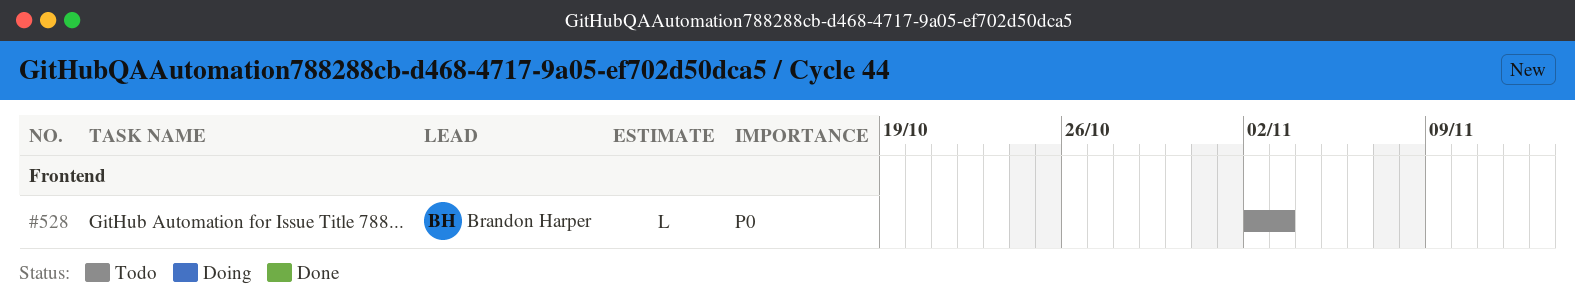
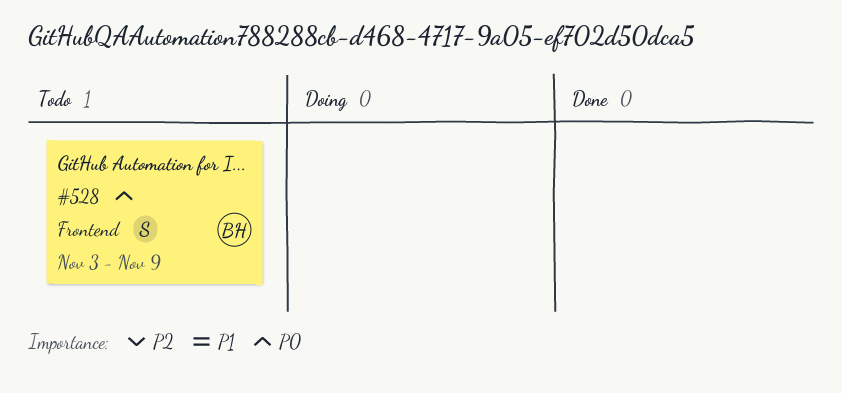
#528, estimate: L -> S
#528, start: Nov 2 -> Nov 3
#528, due: Nov 3 -> Nov 9

